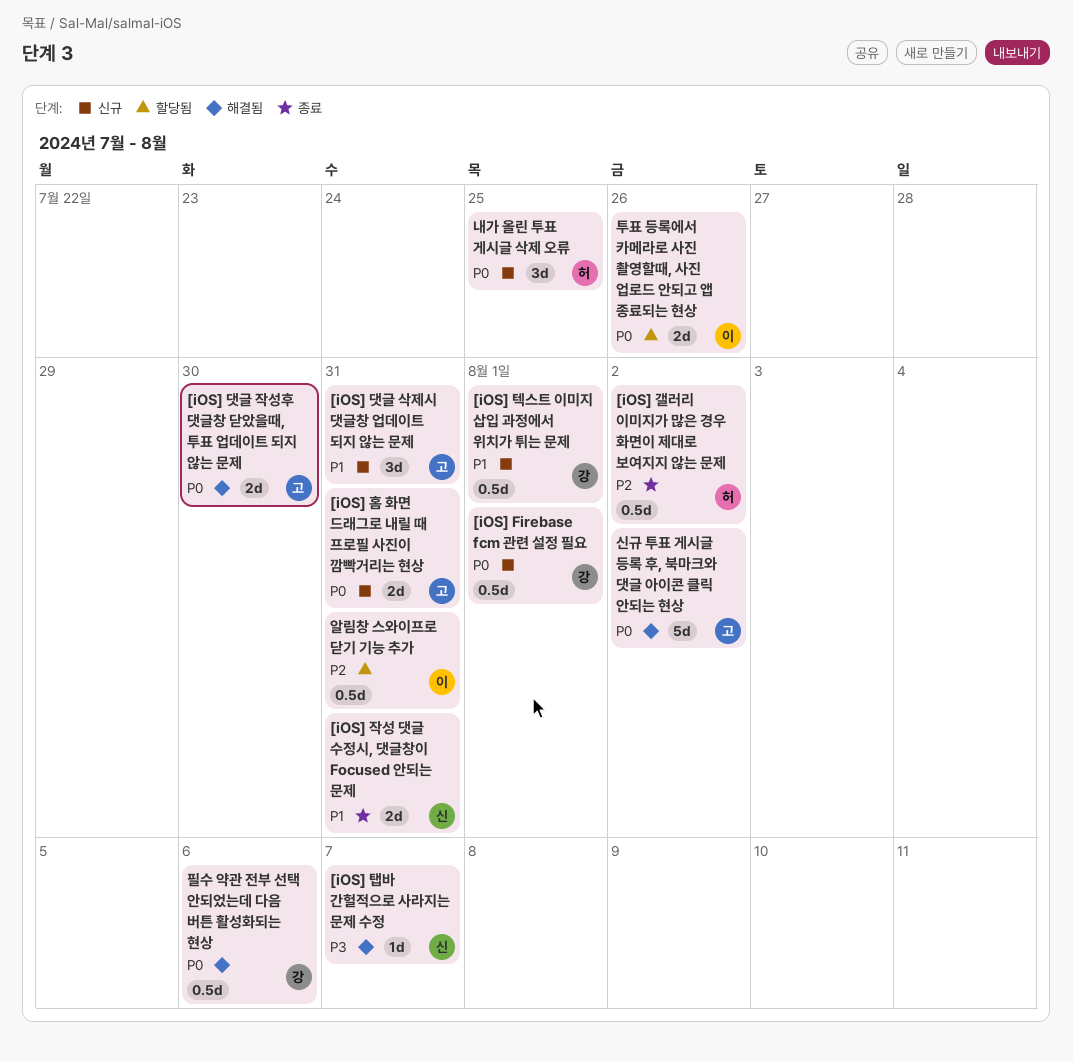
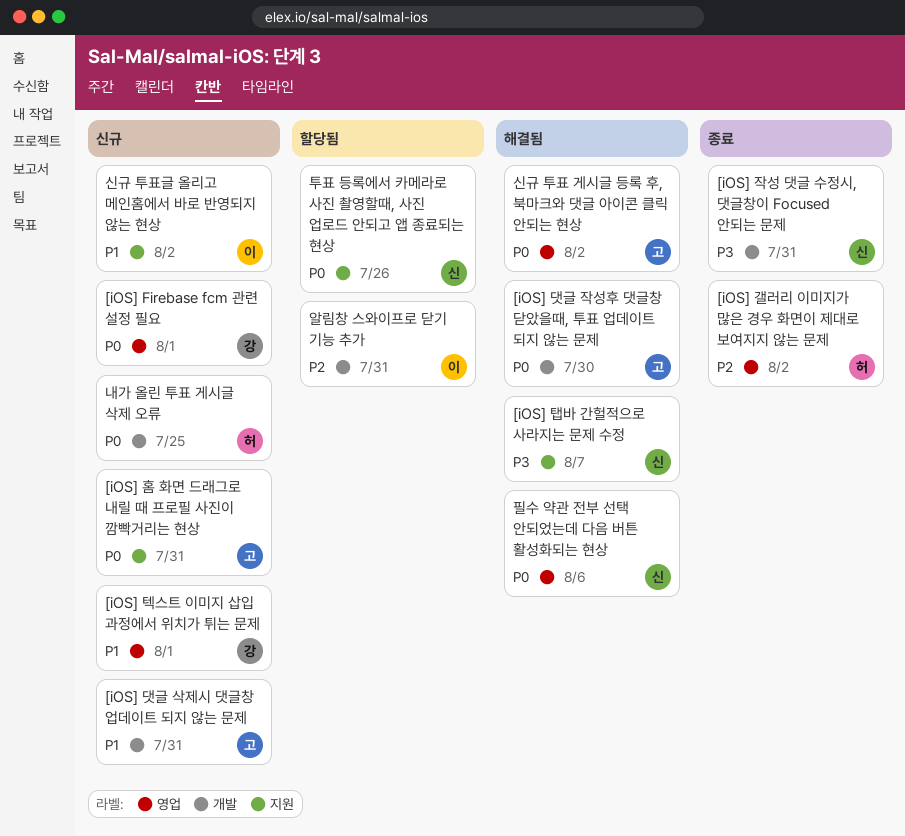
[iOS] 작성 댓글 수정시, 댓글창이 Focused 안되는 문제, priority: P1 -> P3
신규 투표글 올리고 메인홈에서 바로 반영되지 않는 현상: none -> present
투표 등록에서 카메라로 사진 촬영할때, 사진 업로드 안되고 앱 종료되는 현상, owner: 이 -> 신
필수 약관 전부 선택 안되었는데 다음 버튼 활성화되는 현상, owner: 강 -> 신

